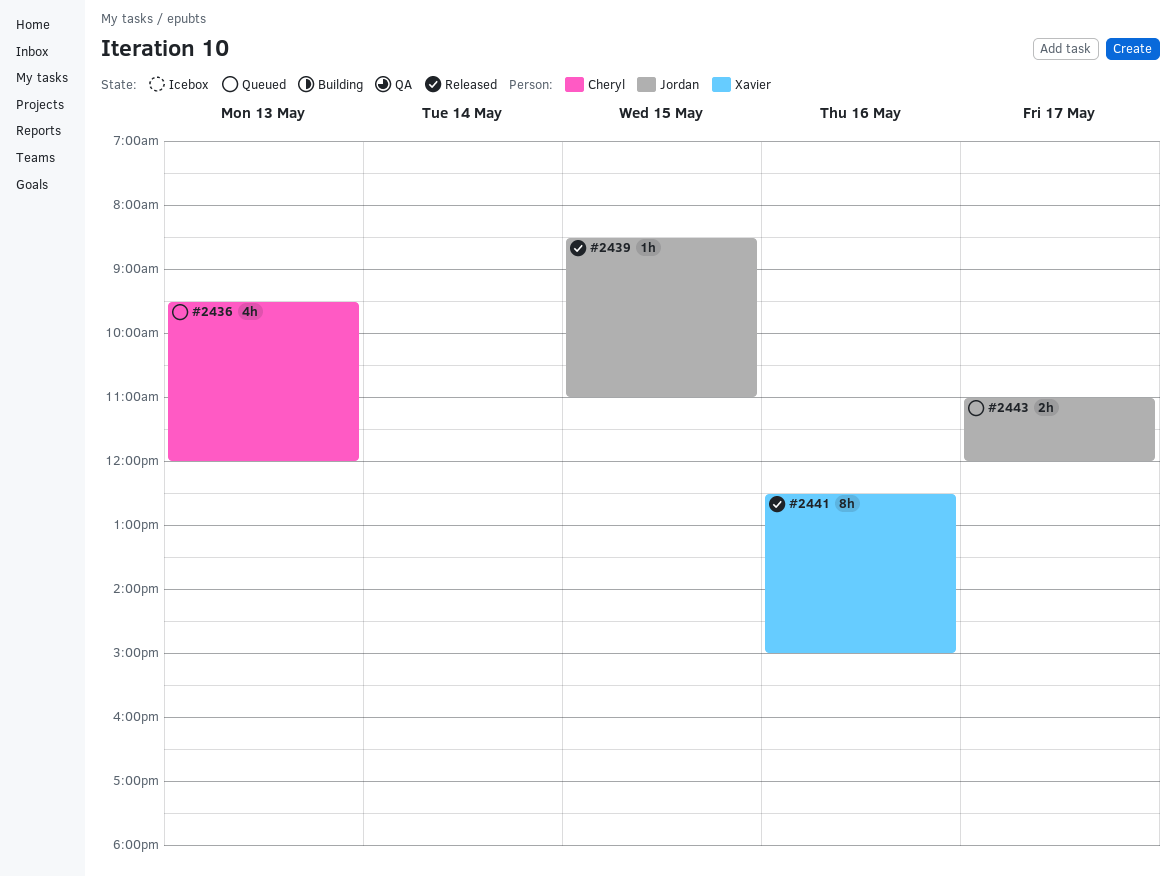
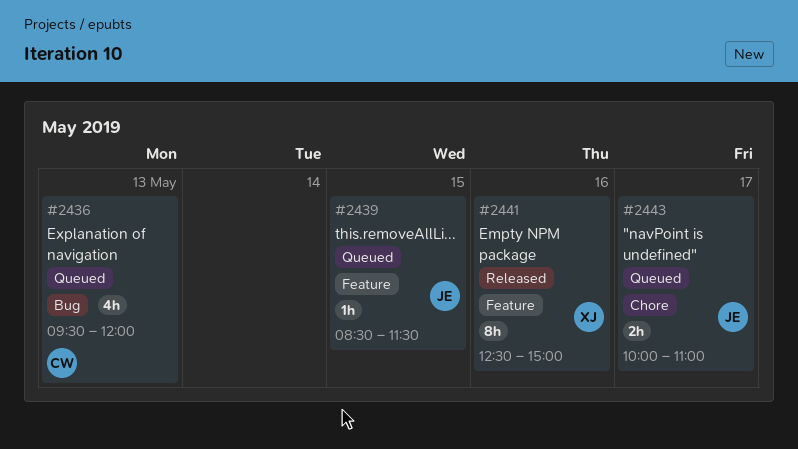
#2439, status: Released -> Queued
#2439, ends: 11:00 -> 11:30
#2443, begins: 11:00 -> 10:00
#2443, ends: 12:00 -> 11:00

